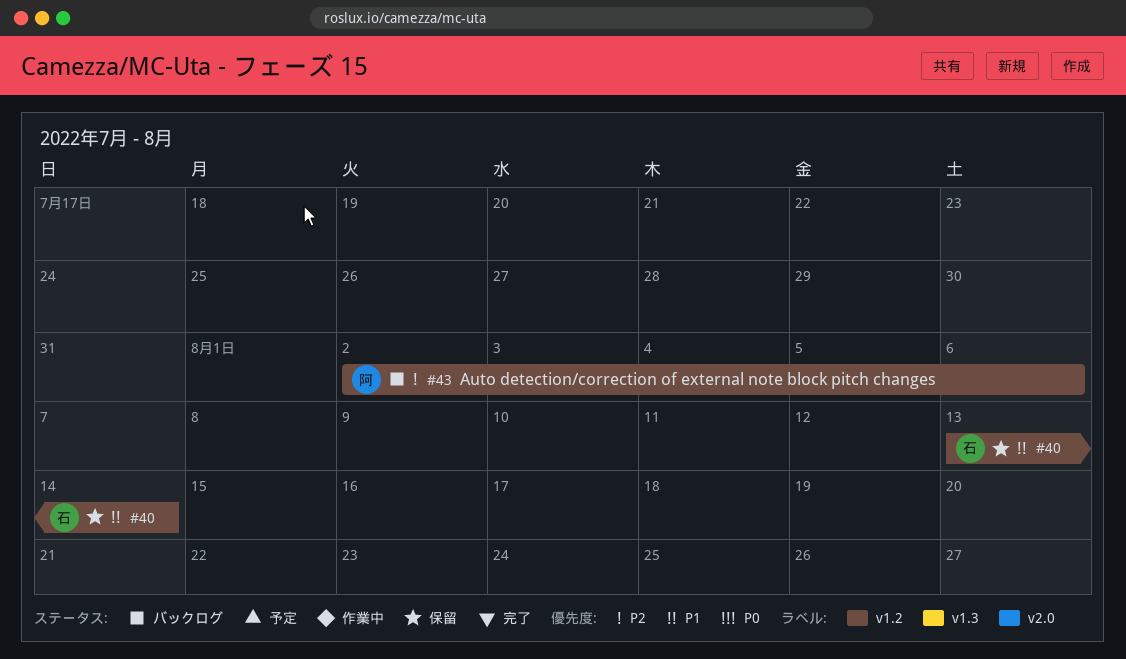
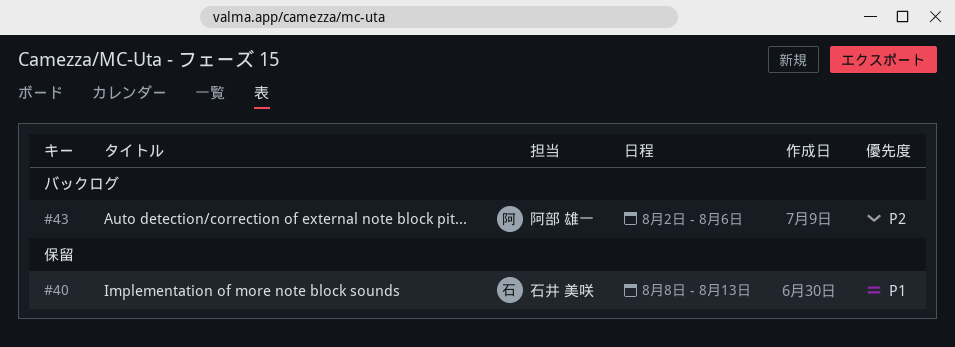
#40, start: Aug 13 -> Aug 8
#40, due: Aug 14 -> Aug 13

